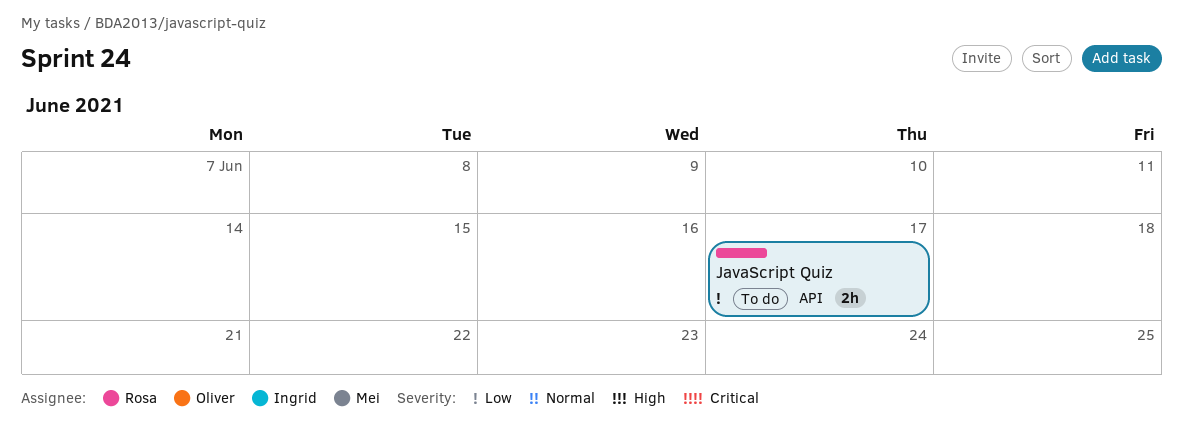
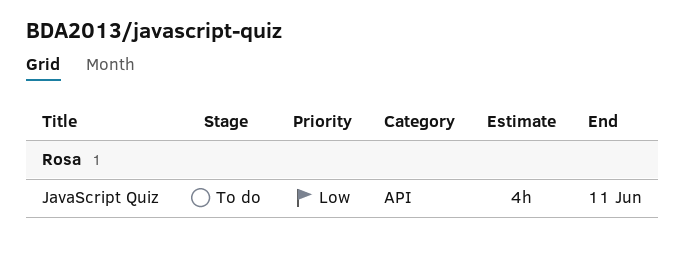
JavaScript Quiz, estimate: 2h -> 4h
JavaScript Quiz, due: Jun 17 -> Jun 11

